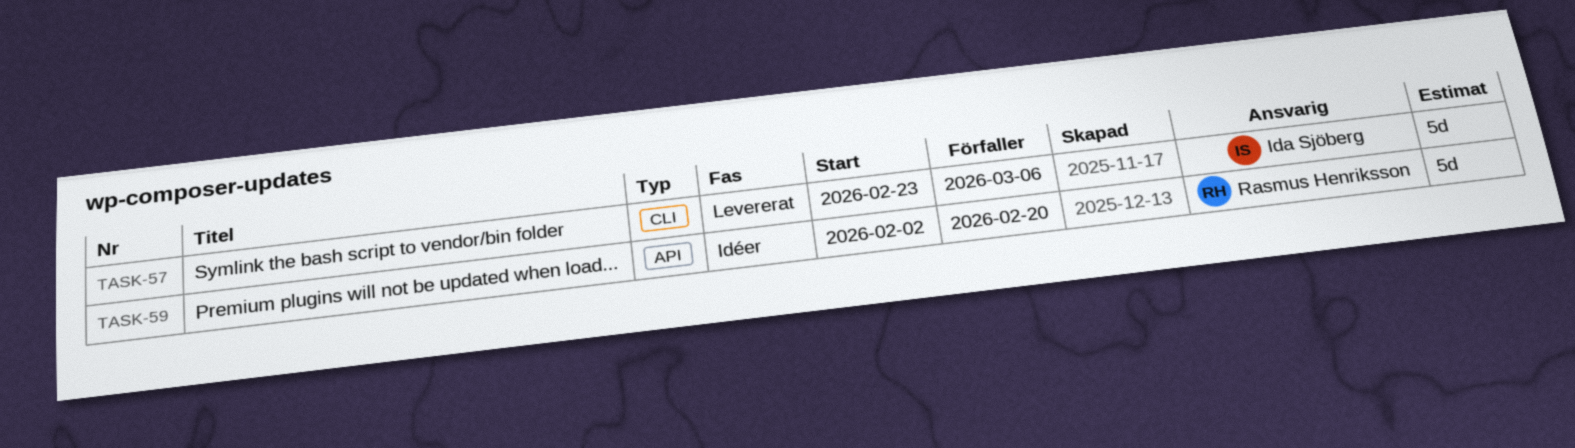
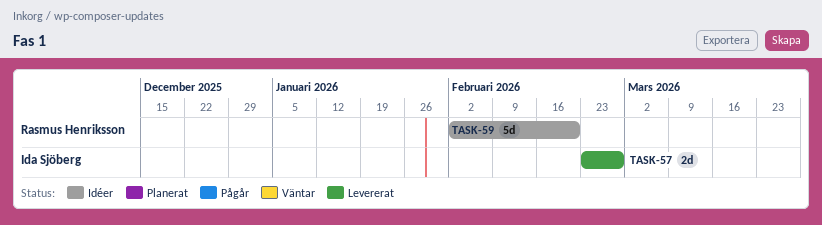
TASK-57, estimate: 5d -> 2d
TASK-57, due: Mar 6 -> Feb 27

